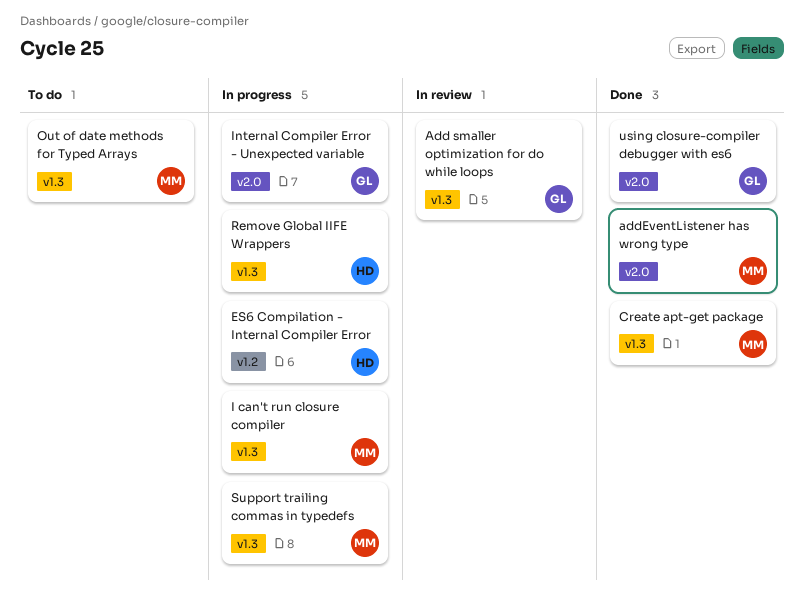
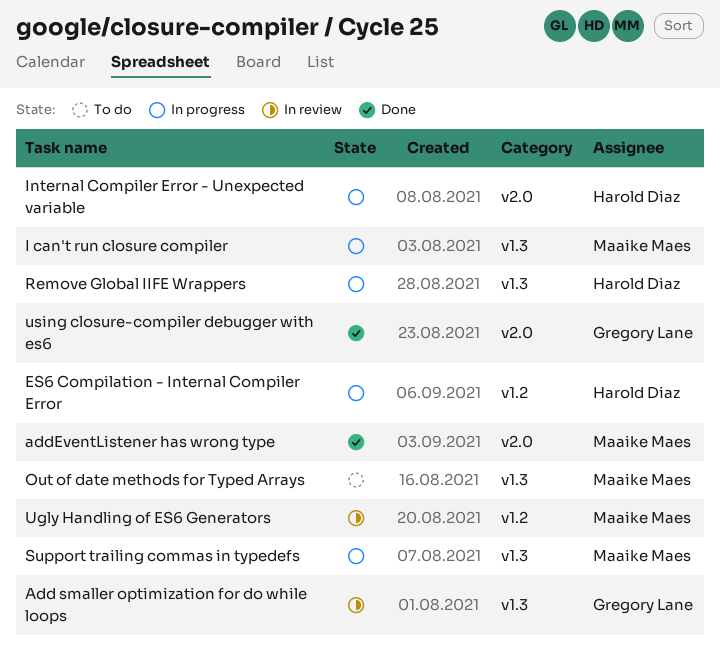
Create apt-get package: present -> none
Internal Compiler Error - Unexpected variable, owner: Gregory Lane -> Harold Diaz
Ugly Handling of ES6 Generators: none -> present

